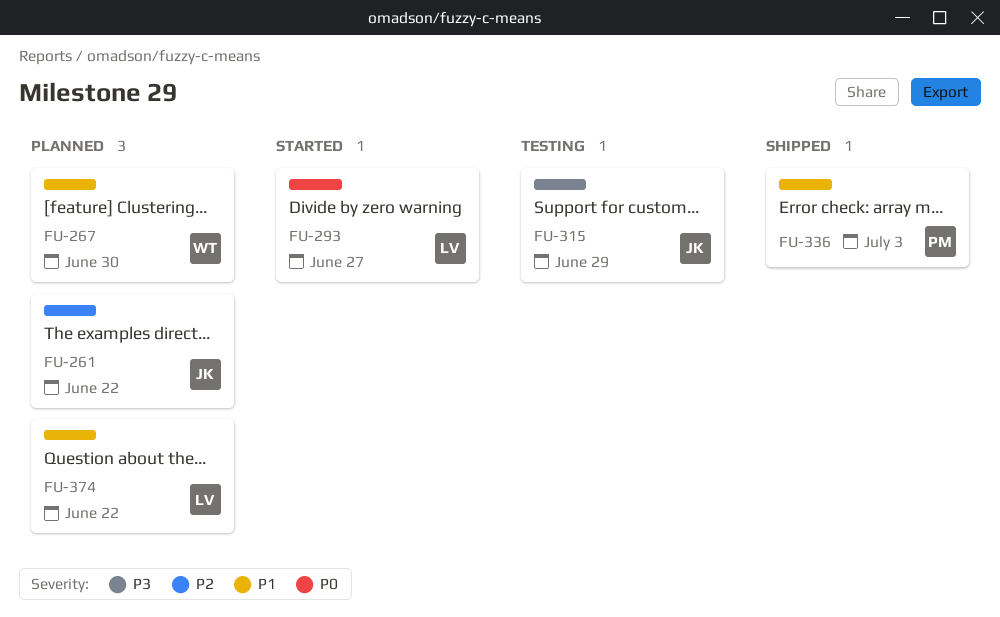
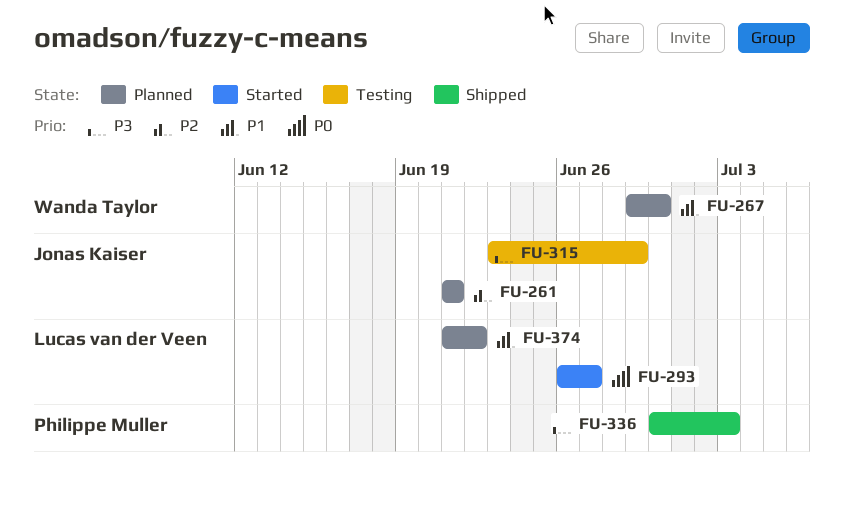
FU-261, due: Jun 22 -> Jun 21
FU-336, priority: P1 -> P3

